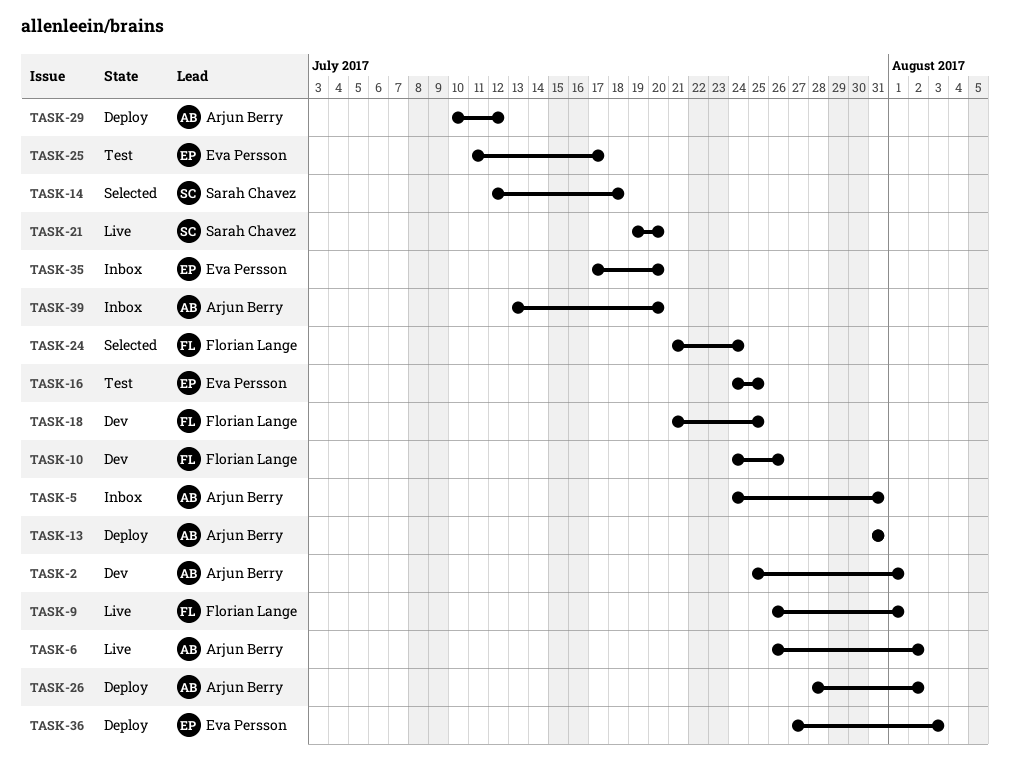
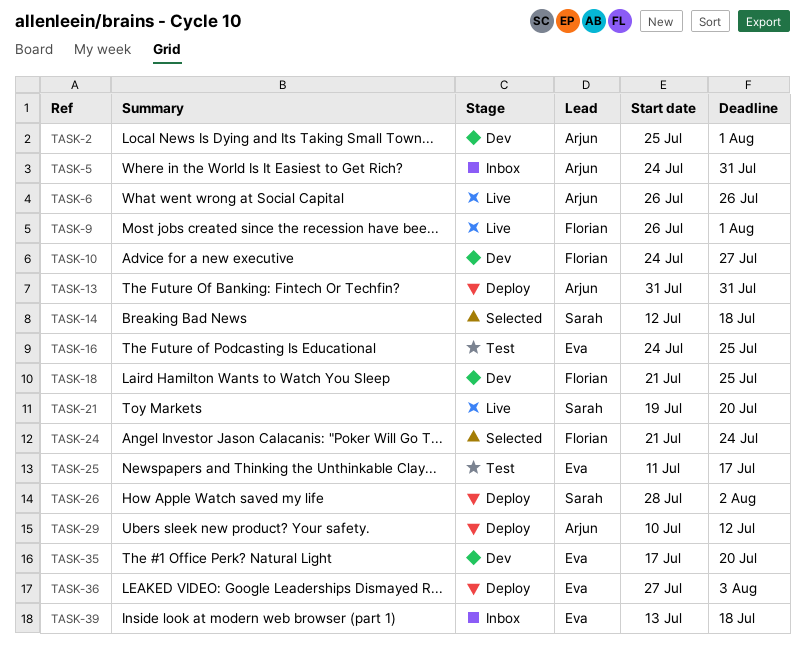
TASK-6, due: Aug 2 -> Jul 26
TASK-10, due: Jul 26 -> Jul 27
TASK-26, owner: Arjun Berry -> Sarah Chavez
TASK-35, status: Inbox -> Dev
TASK-39, owner: Arjun Berry -> Eva Persson
TASK-39, due: Jul 20 -> Jul 18

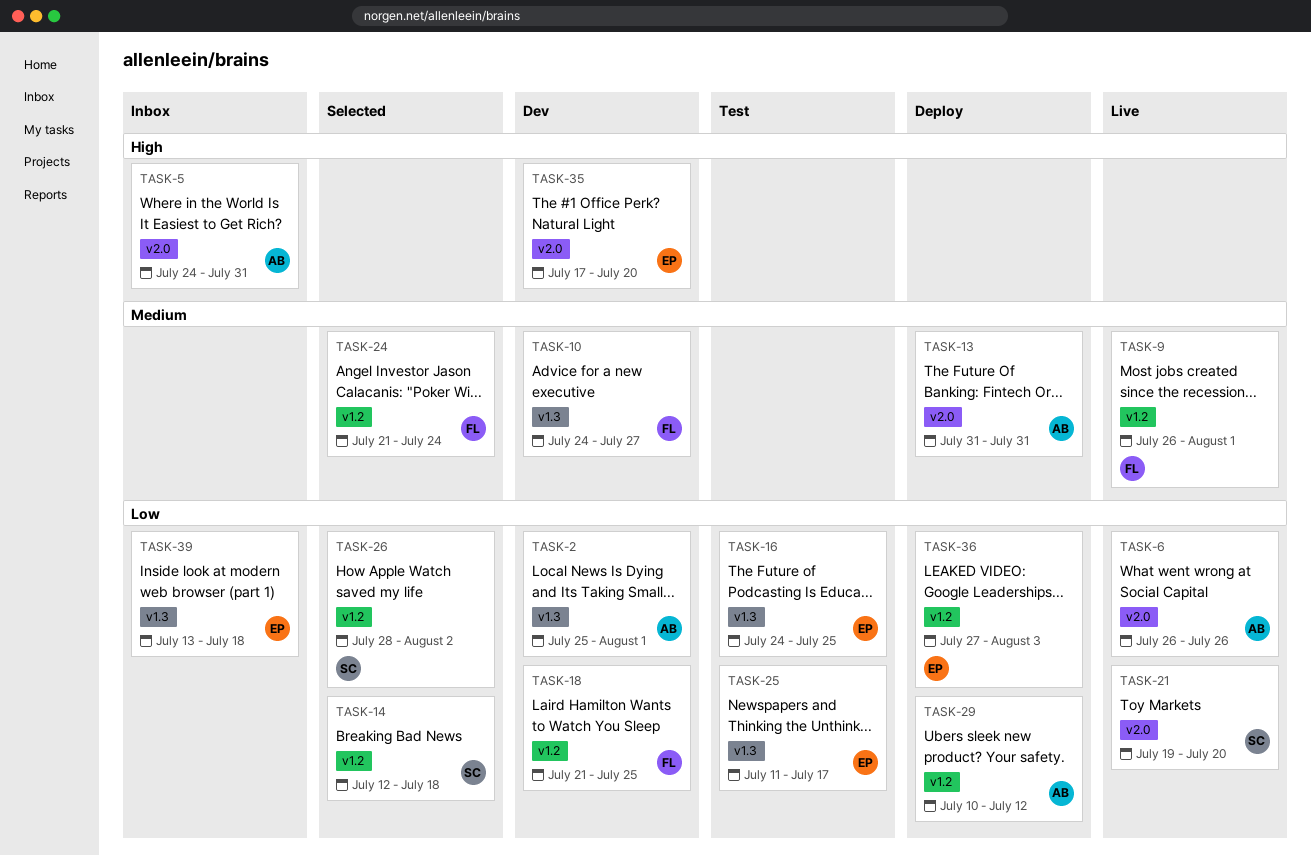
TASK-26, status: Deploy -> Selected

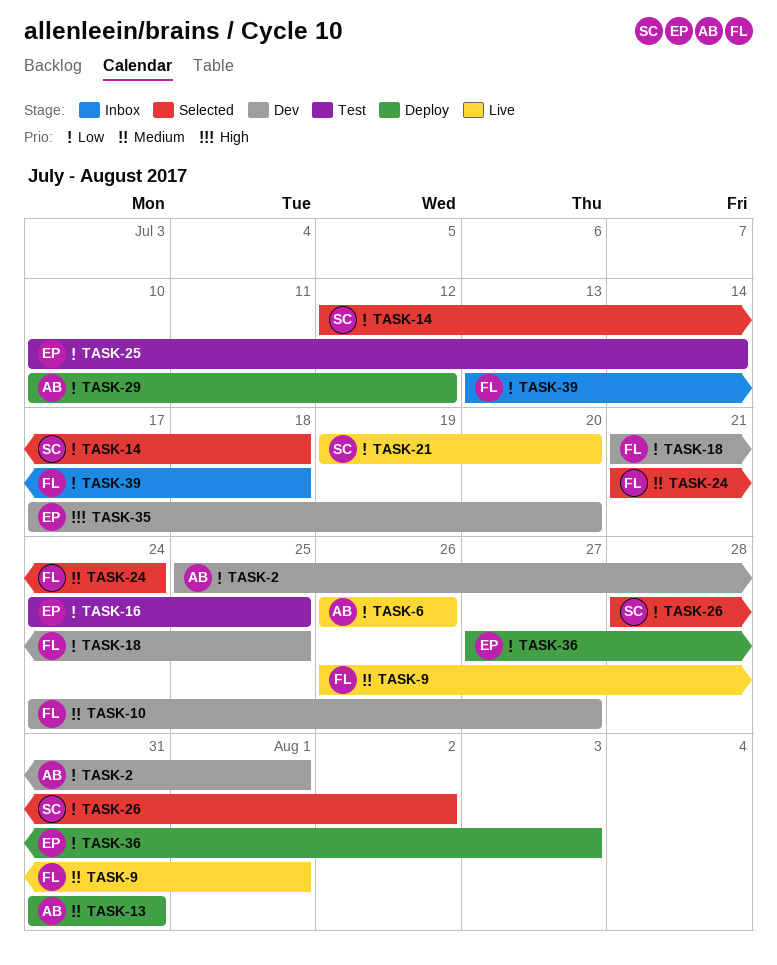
TASK-5: present -> none
TASK-25, start: Jul 11 -> Jul 10
TASK-25, due: Jul 17 -> Jul 14
TASK-39, owner: EP -> FL

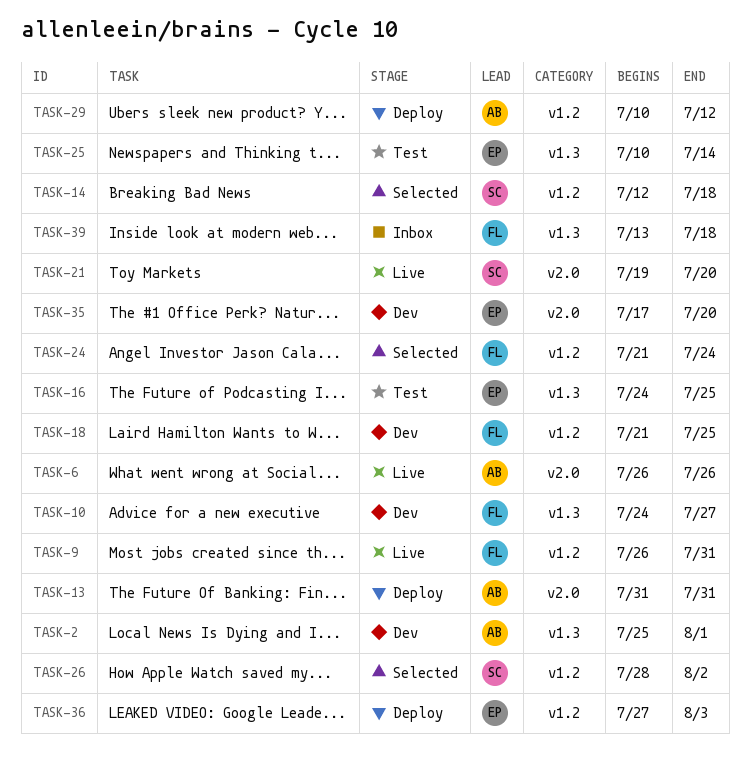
TASK-9, due: Aug 1 -> Jul 31

